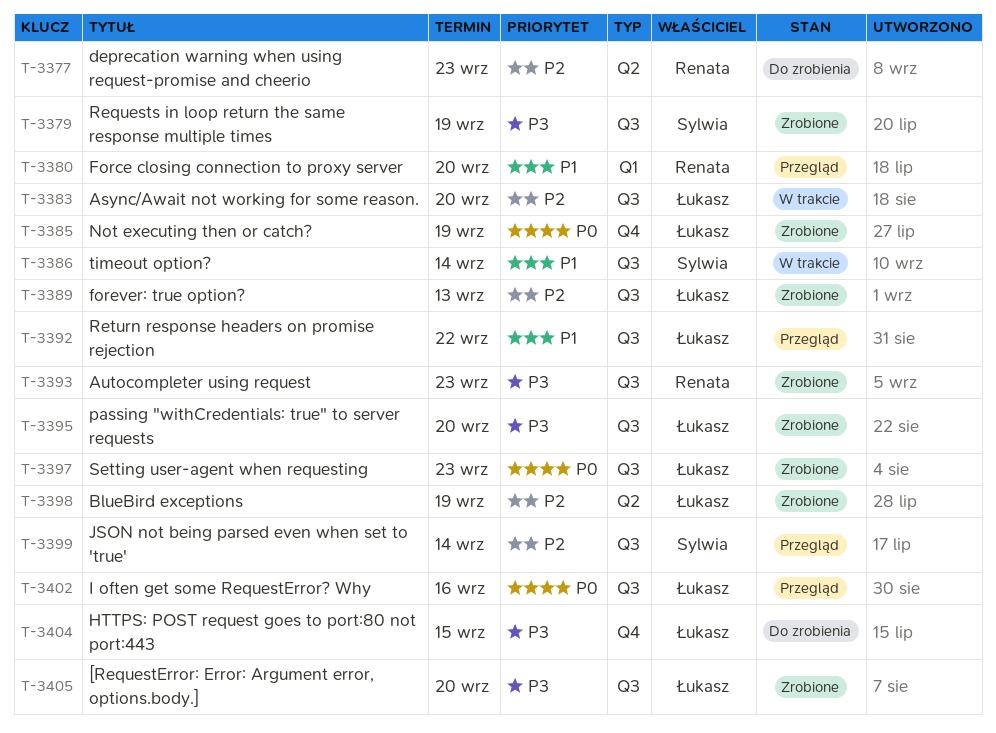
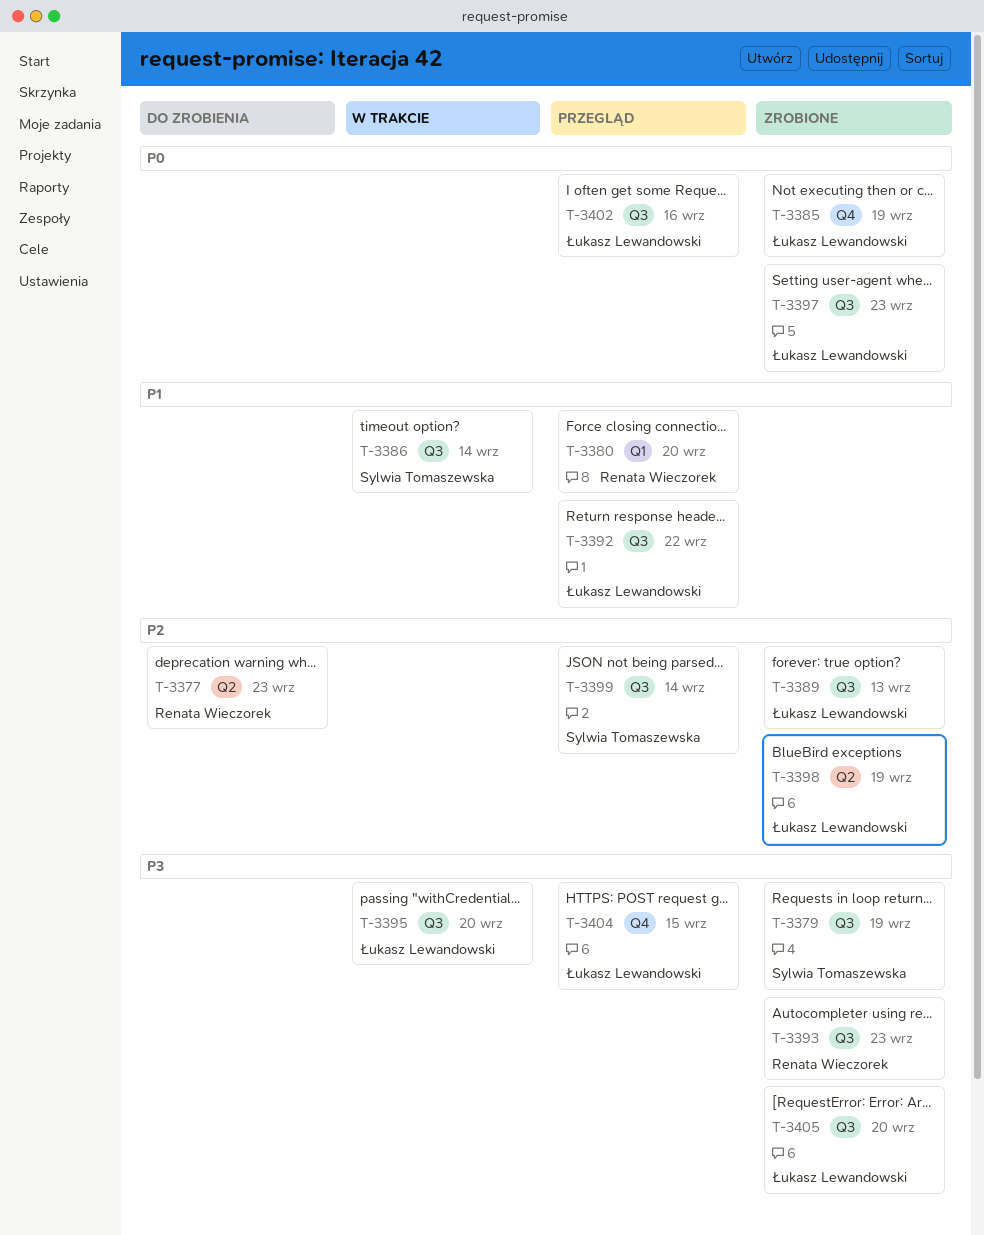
T-3383: present -> none
T-3395, status: Zrobione -> W trakcie
T-3404, status: Do zrobienia -> Przegląd

